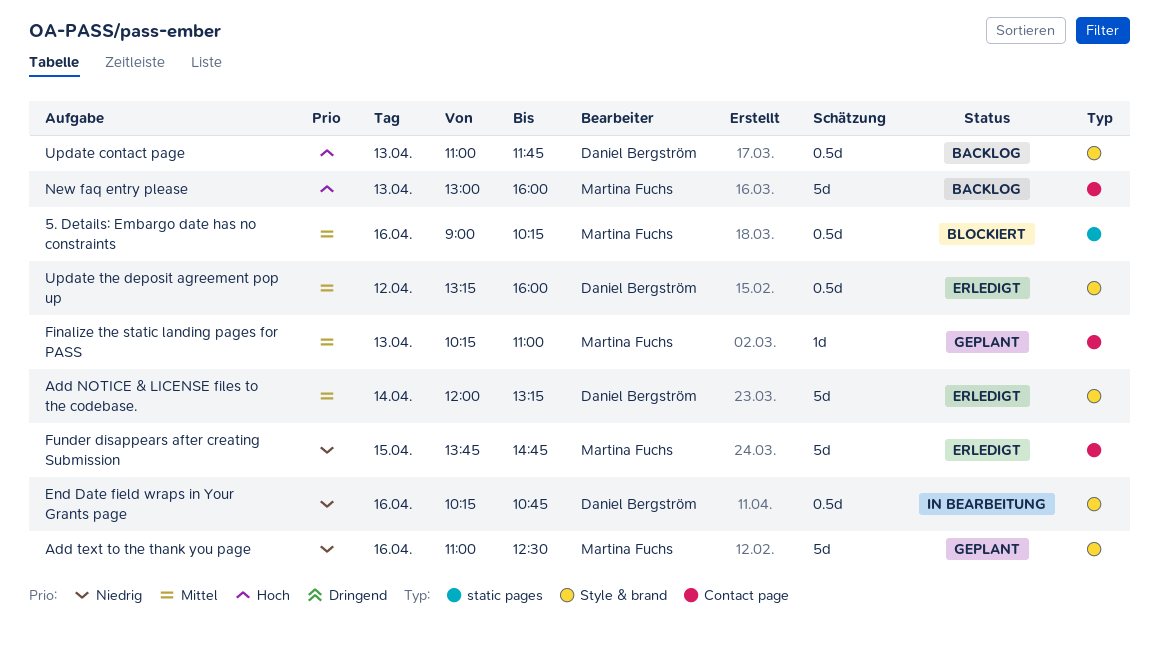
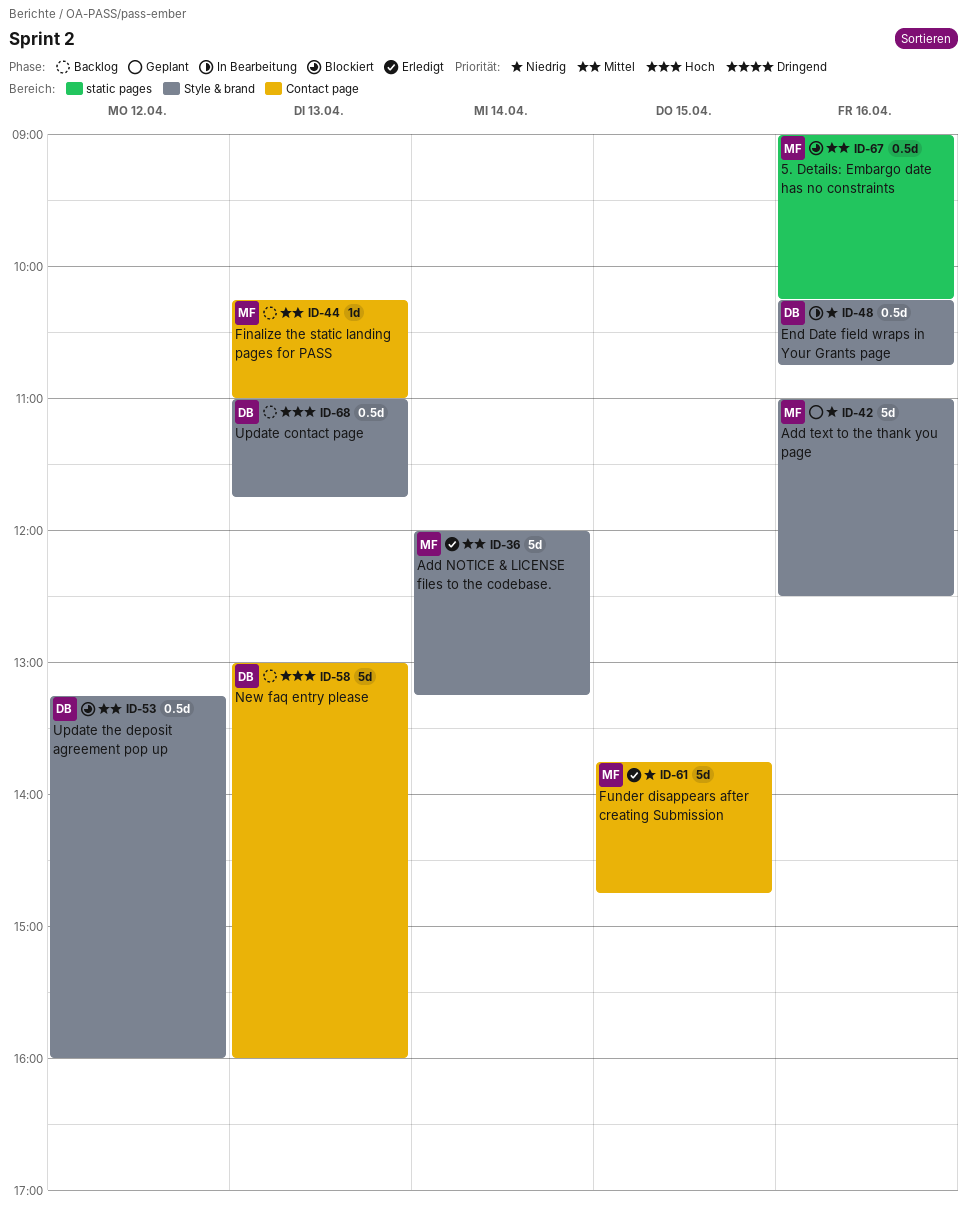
Add NOTICE & LICENSE files to the codebase., owner: Daniel Bergström -> Martina Fuchs
Finalize the static landing pages for PASS, status: Geplant -> Backlog
New faq entry please, owner: Martina Fuchs -> Daniel Bergström
Update the deposit agreement pop up, status: Erledigt -> Blockiert

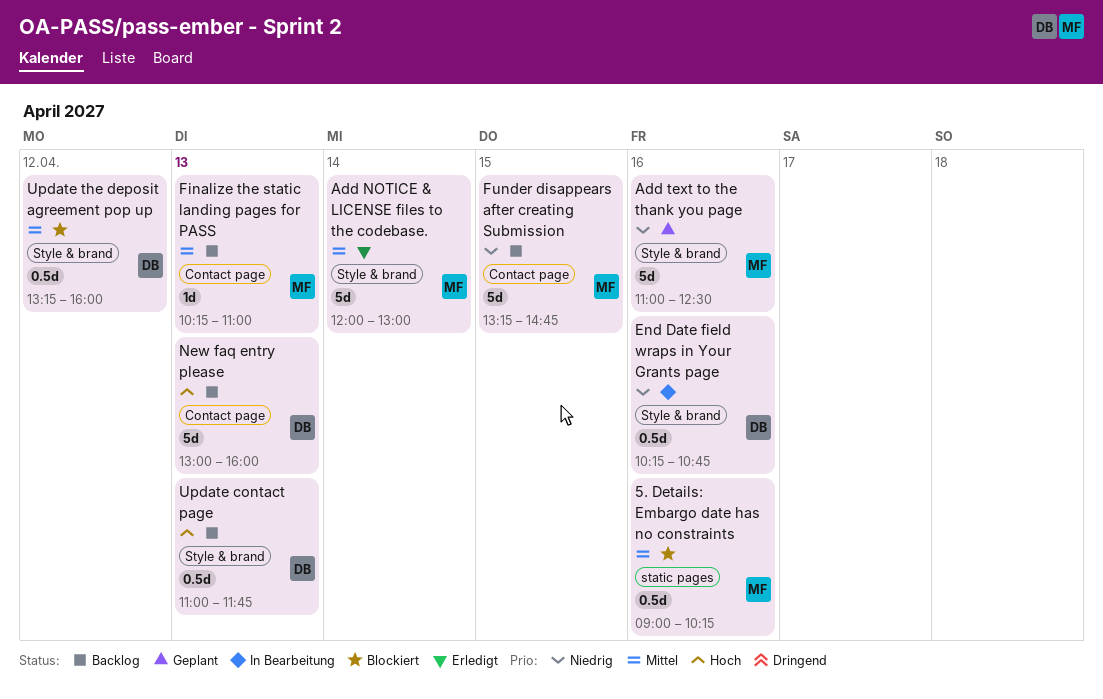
Add NOTICE & LICENSE files to the codebase., ends: 13:15 -> 13:00
Funder disappears after creating Submission, status: Erledigt -> Backlog
Funder disappears after creating Submission, begins: 13:45 -> 13:15

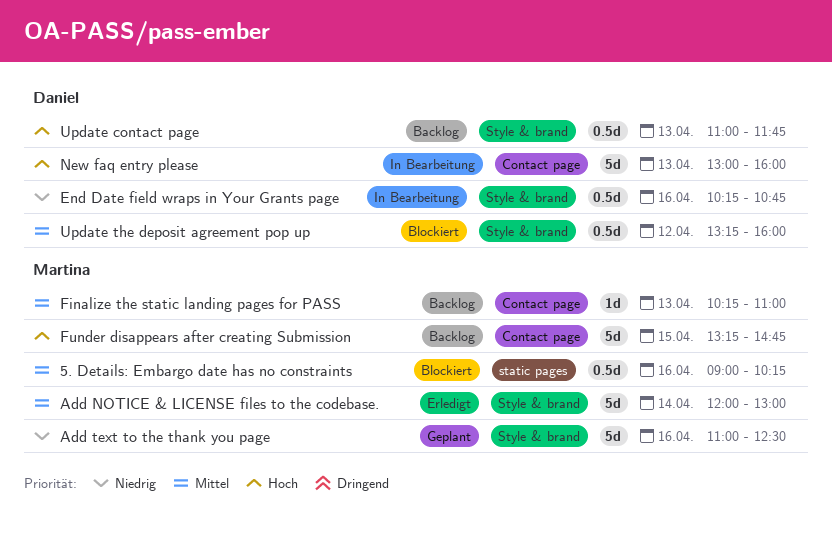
Funder disappears after creating Submission, priority: Niedrig -> Hoch
New faq entry please, status: Backlog -> In Bearbeitung

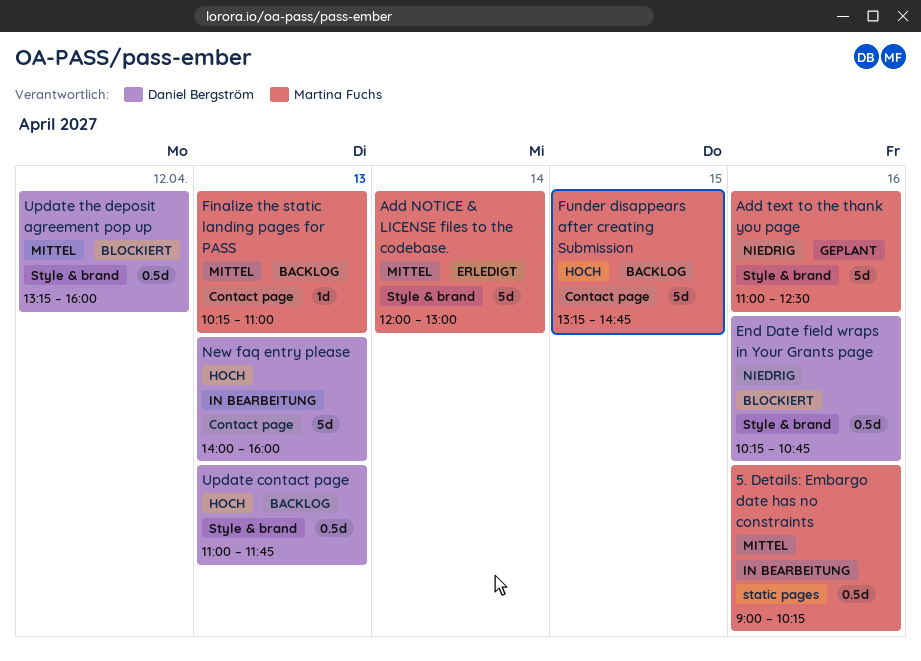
5. Details: Embargo date has no constraints, status: Blockiert -> In Bearbeitung
End Date field wraps in Your Grants page, status: In Bearbeitung -> Blockiert
New faq entry please, begins: 13:00 -> 14:00

